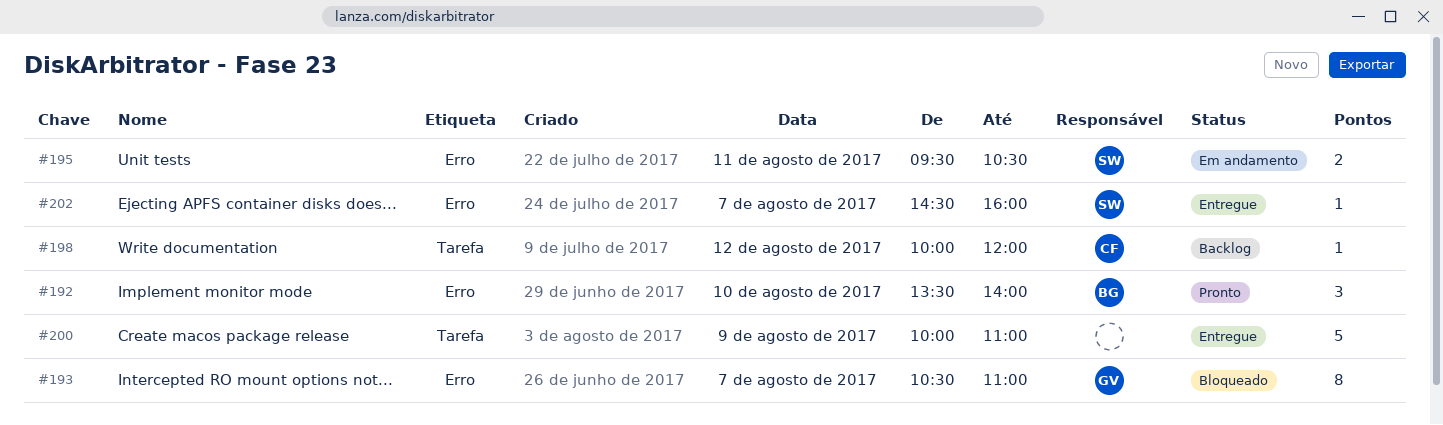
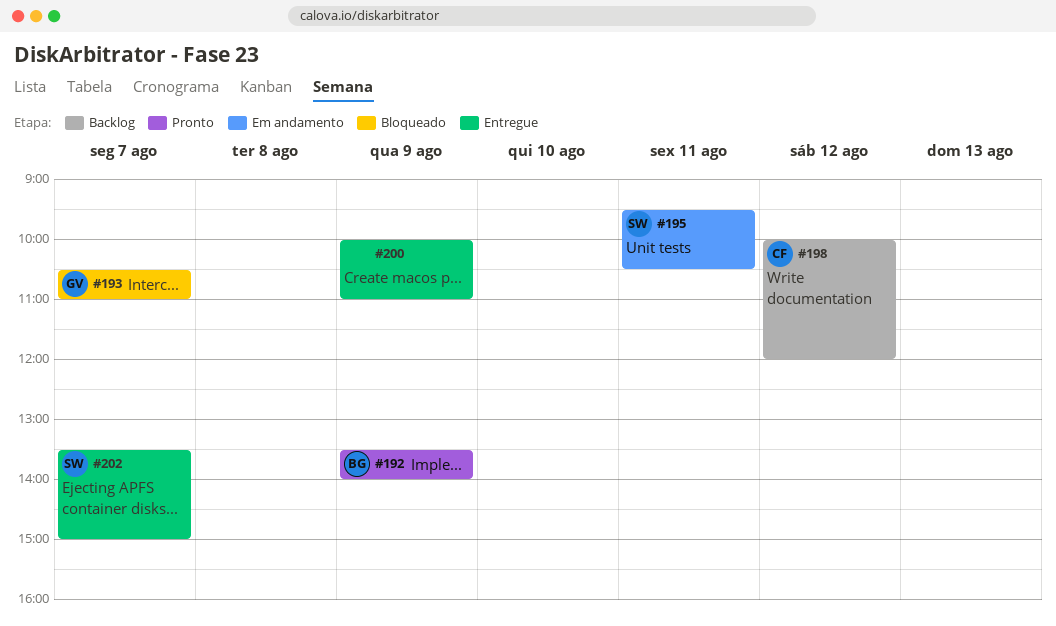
#192, day: Aug 10 -> Aug 9
#202, begins: 14:30 -> 13:30
#202, ends: 16:00 -> 15:00

